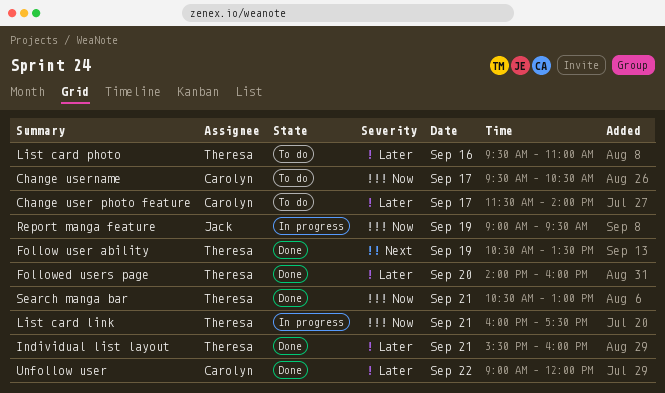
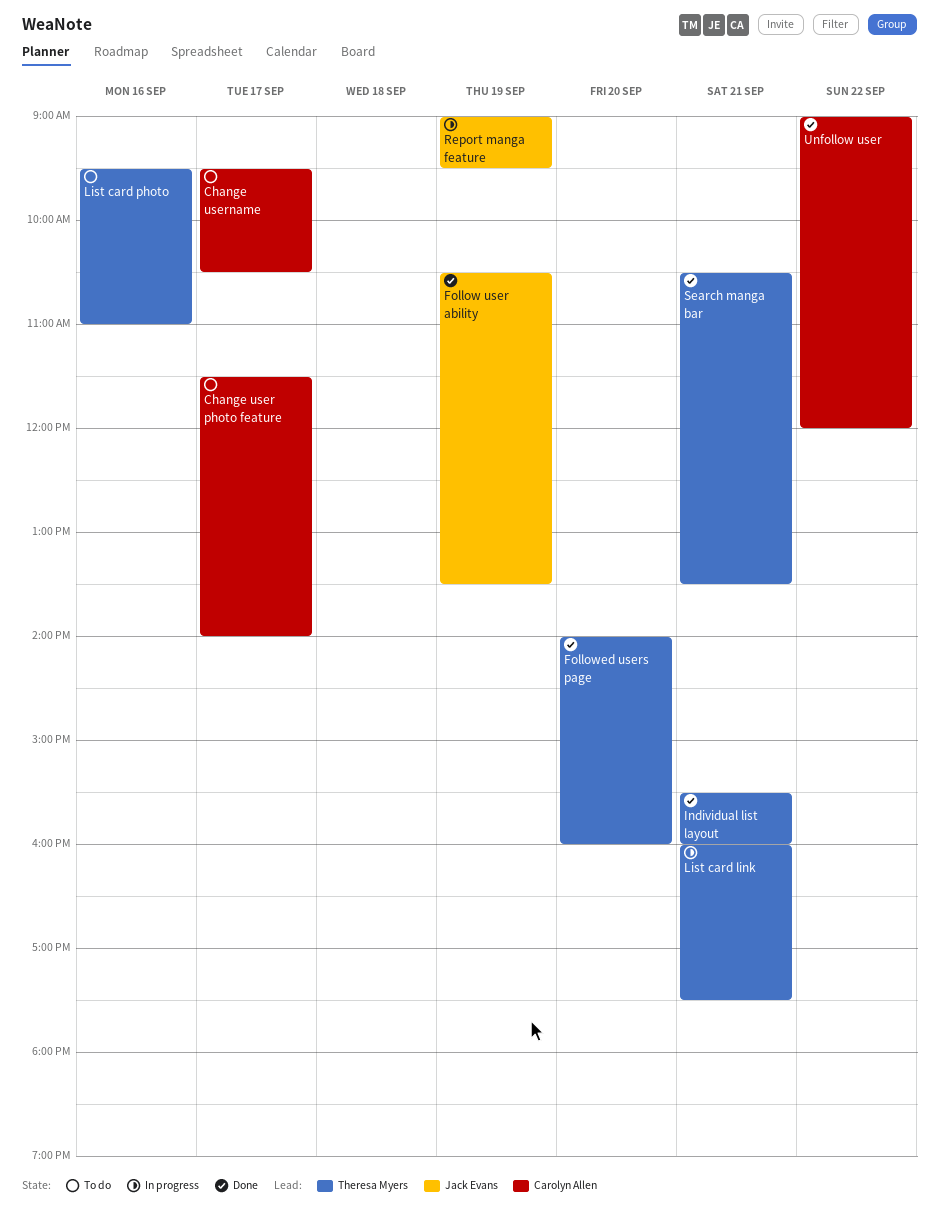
Follow user ability, owner: Theresa Myers -> Jack Evans
Search manga bar, ends: 13:00 -> 13:30

